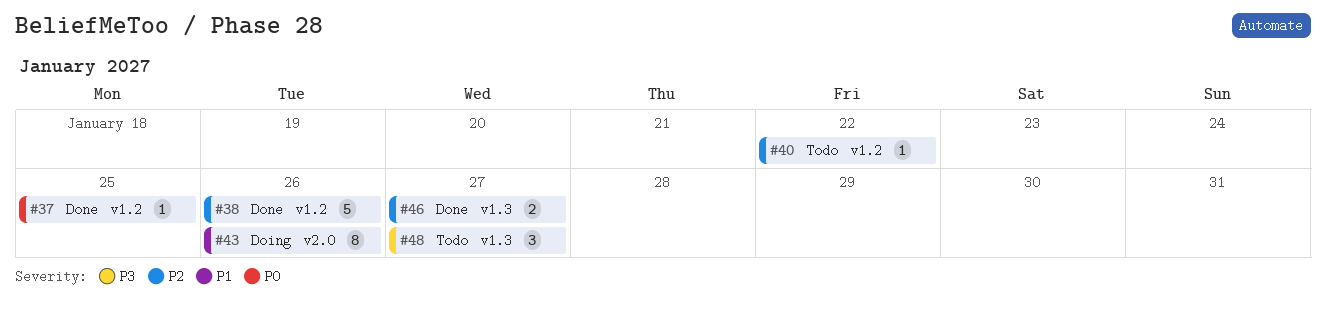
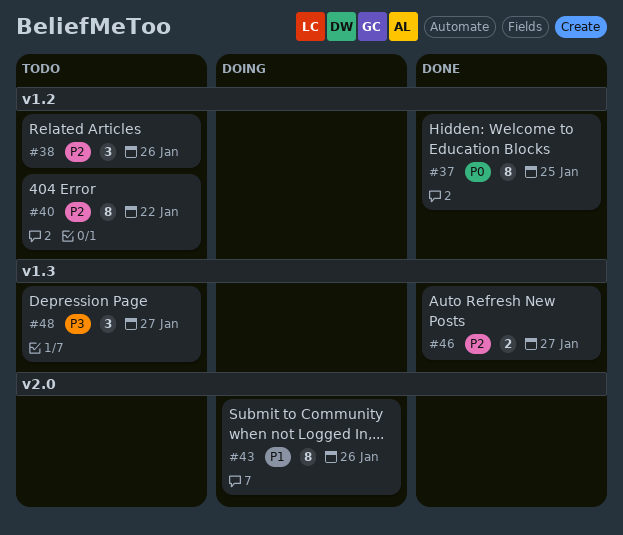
#37, estimate: 1 -> 8
#38, status: Done -> Todo
#38, estimate: 5 -> 3
#40, estimate: 1 -> 8

